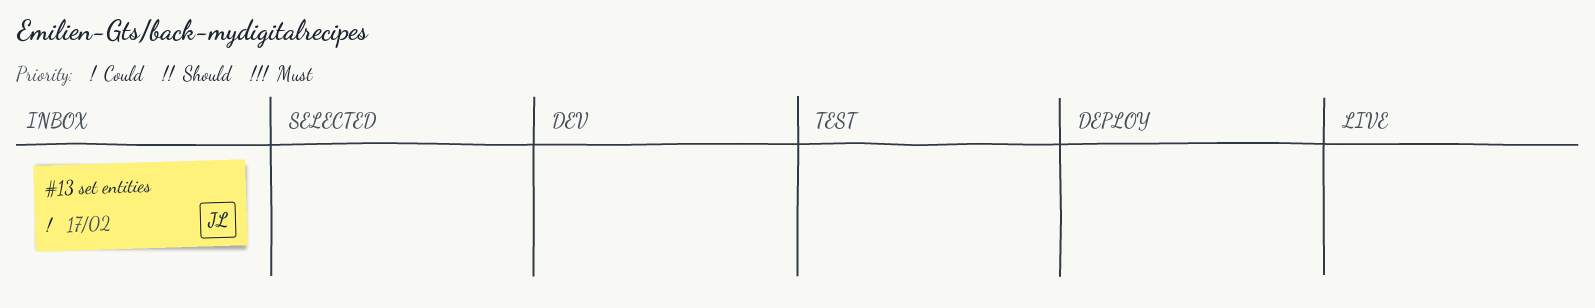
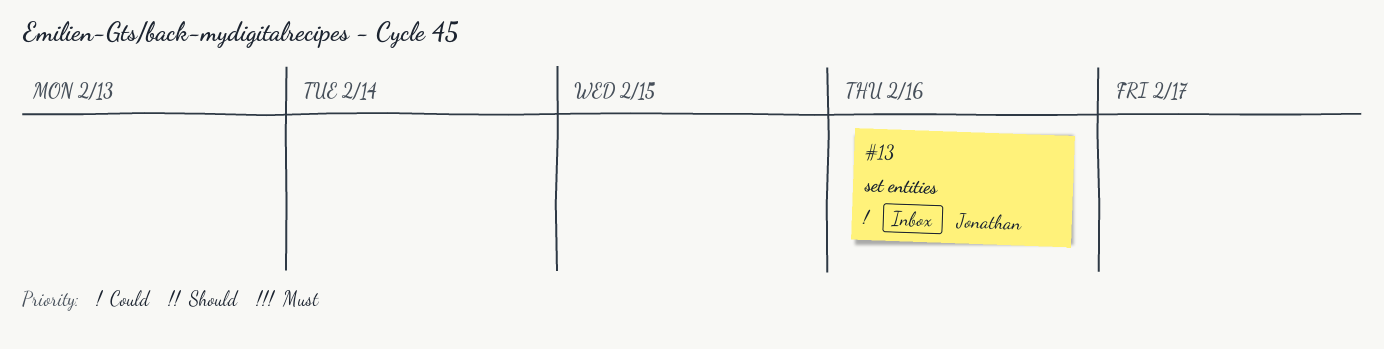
#13, due: Feb 17 -> Feb 16

